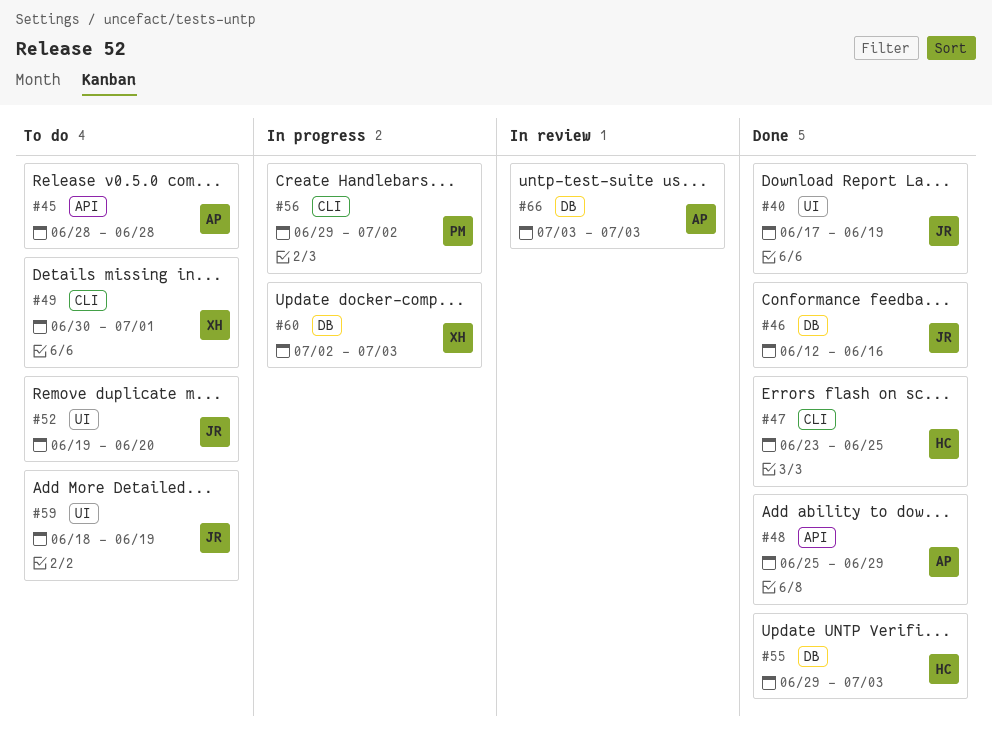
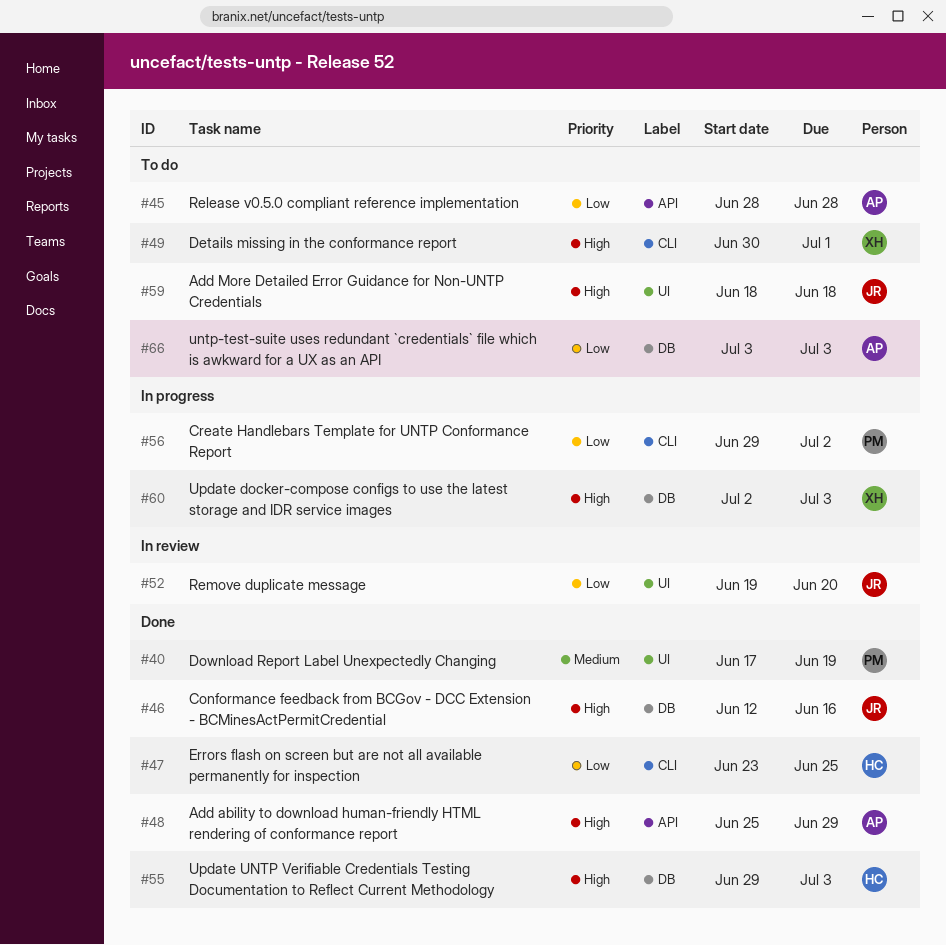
#40, owner: JR -> PM
#52, status: To do -> In review
#59, due: Jun 19 -> Jun 18
#66, status: In review -> To do

